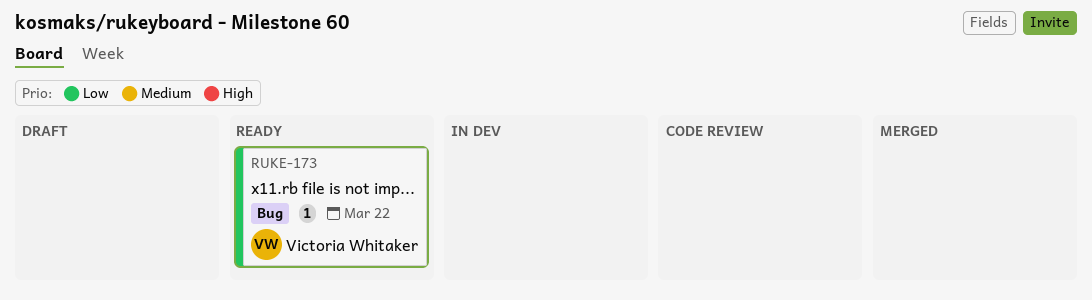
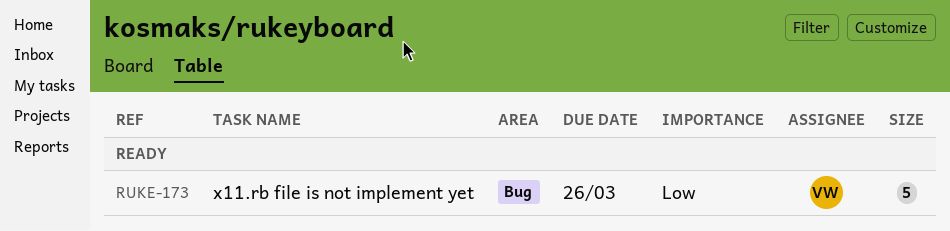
RUKE-173, estimate: 1 -> 5
RUKE-173, due: Mar 22 -> Mar 26

